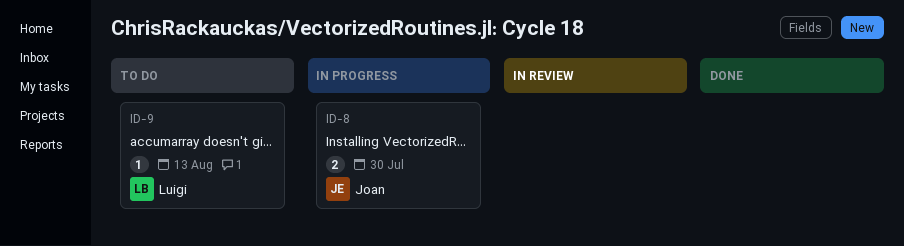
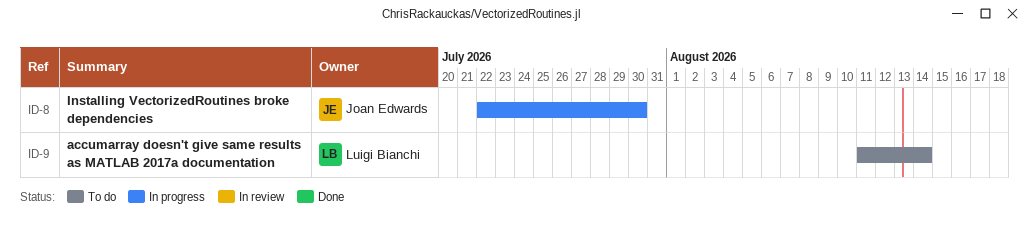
ID-9, due: Aug 13 -> Aug 14

